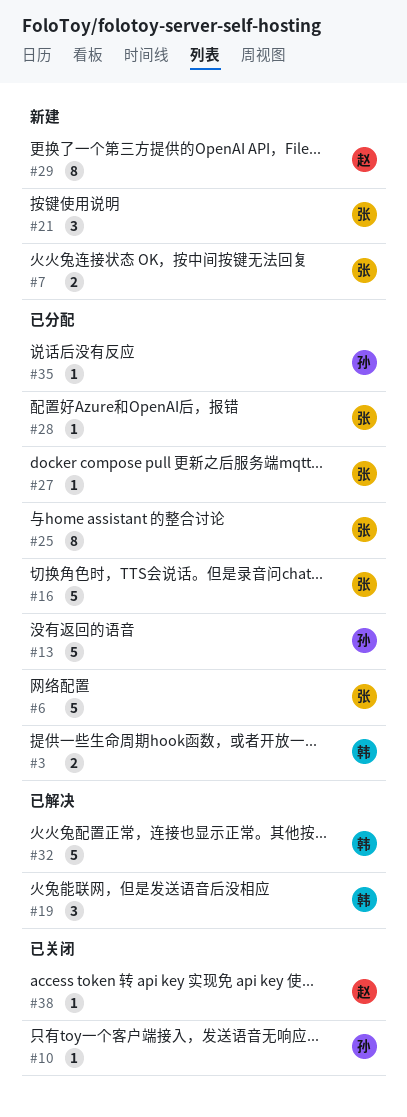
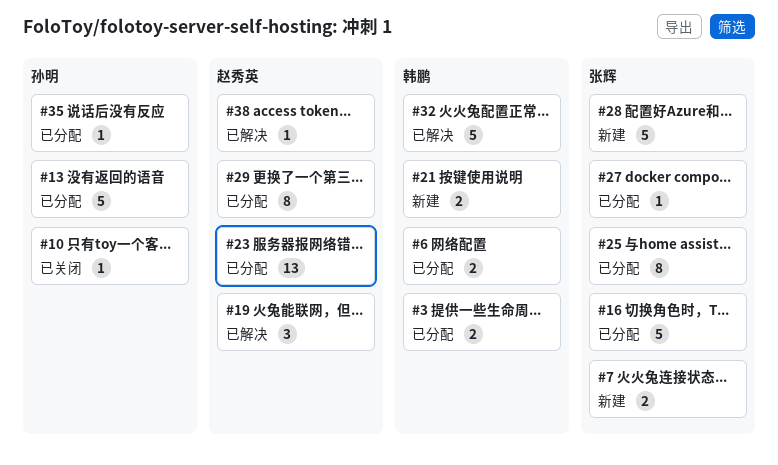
#6, owner: 张辉 -> 韩鹏
#6, estimate: 5 -> 2
#19, owner: 韩鹏 -> 赵秀英
#21, owner: 张辉 -> 韩鹏
#21, estimate: 3 -> 2
#23: none -> present
#28, status: 已分配 -> 新建
#28, estimate: 1 -> 5
#29, status: 新建 -> 已分配
#38, status: 已关闭 -> 已解决

